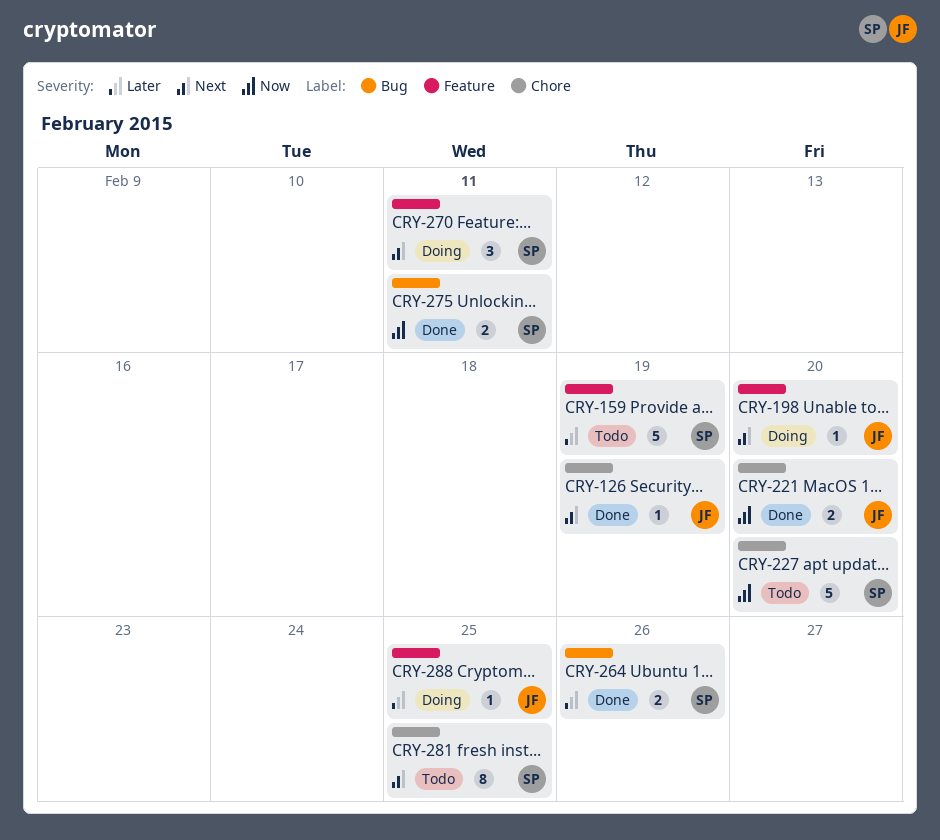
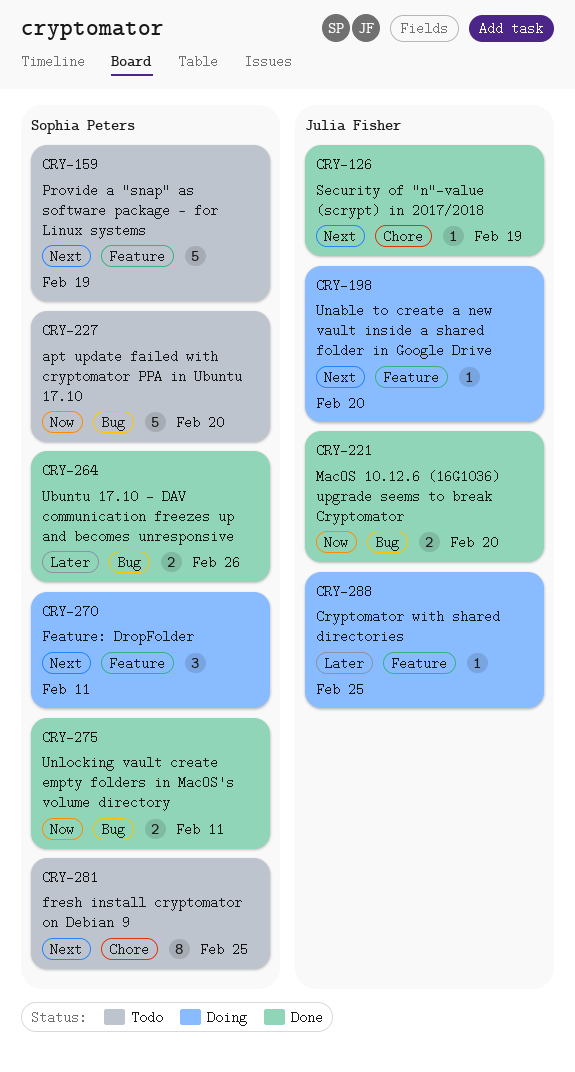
CRY-159, priority: Later -> Next
CRY-221, label: Chore -> Bug
CRY-227, label: Chore -> Bug

